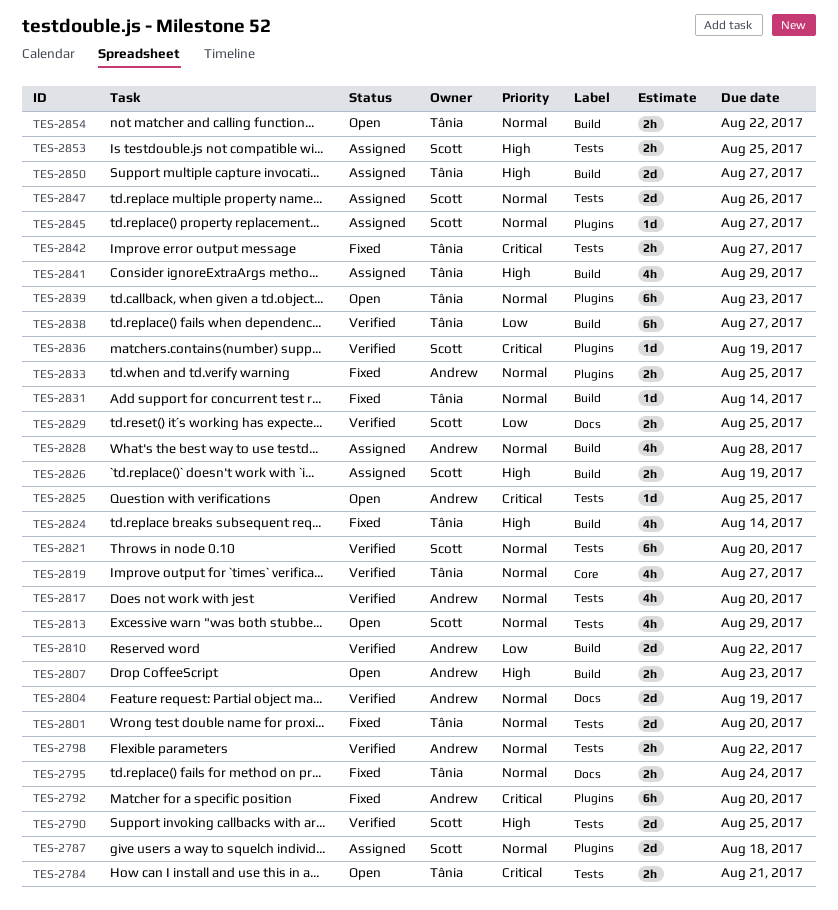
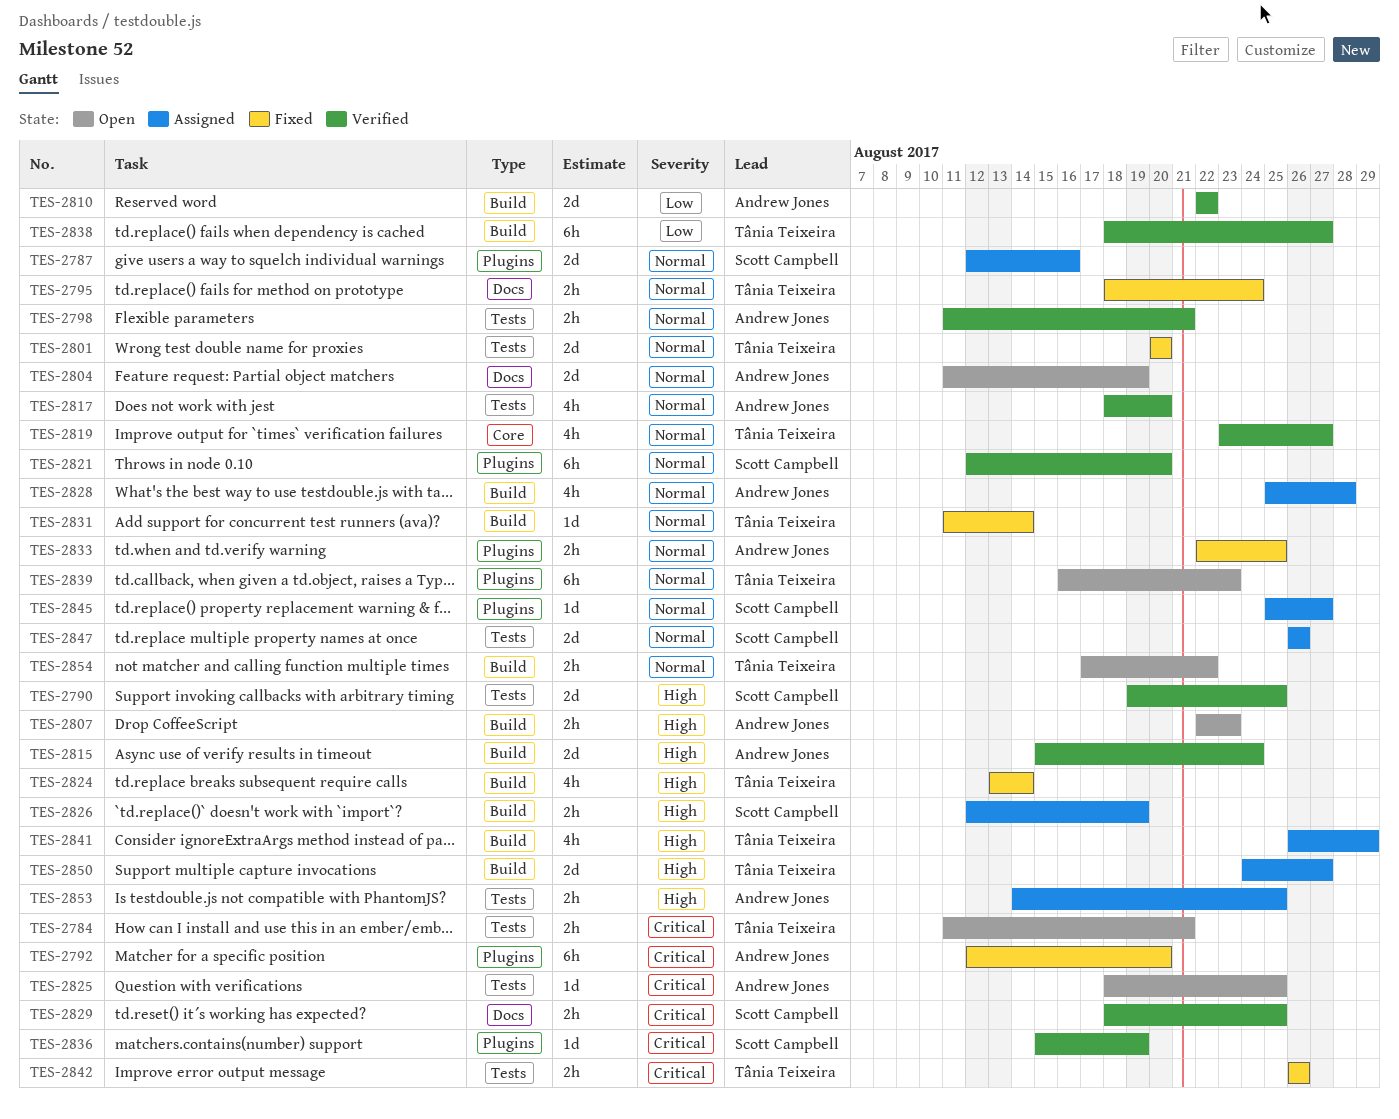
TES-2787, due: Aug 18 -> Aug 16
TES-2798, due: Aug 22 -> Aug 21
TES-2804, status: Verified -> Open
TES-2813: present -> none
TES-2815: none -> present
TES-2821, label: Tests -> Plugins
TES-2829, priority: Low -> Critical
TES-2842, due: Aug 27 -> Aug 26
TES-2853, owner: Scott Campbell -> Andrew Jones

